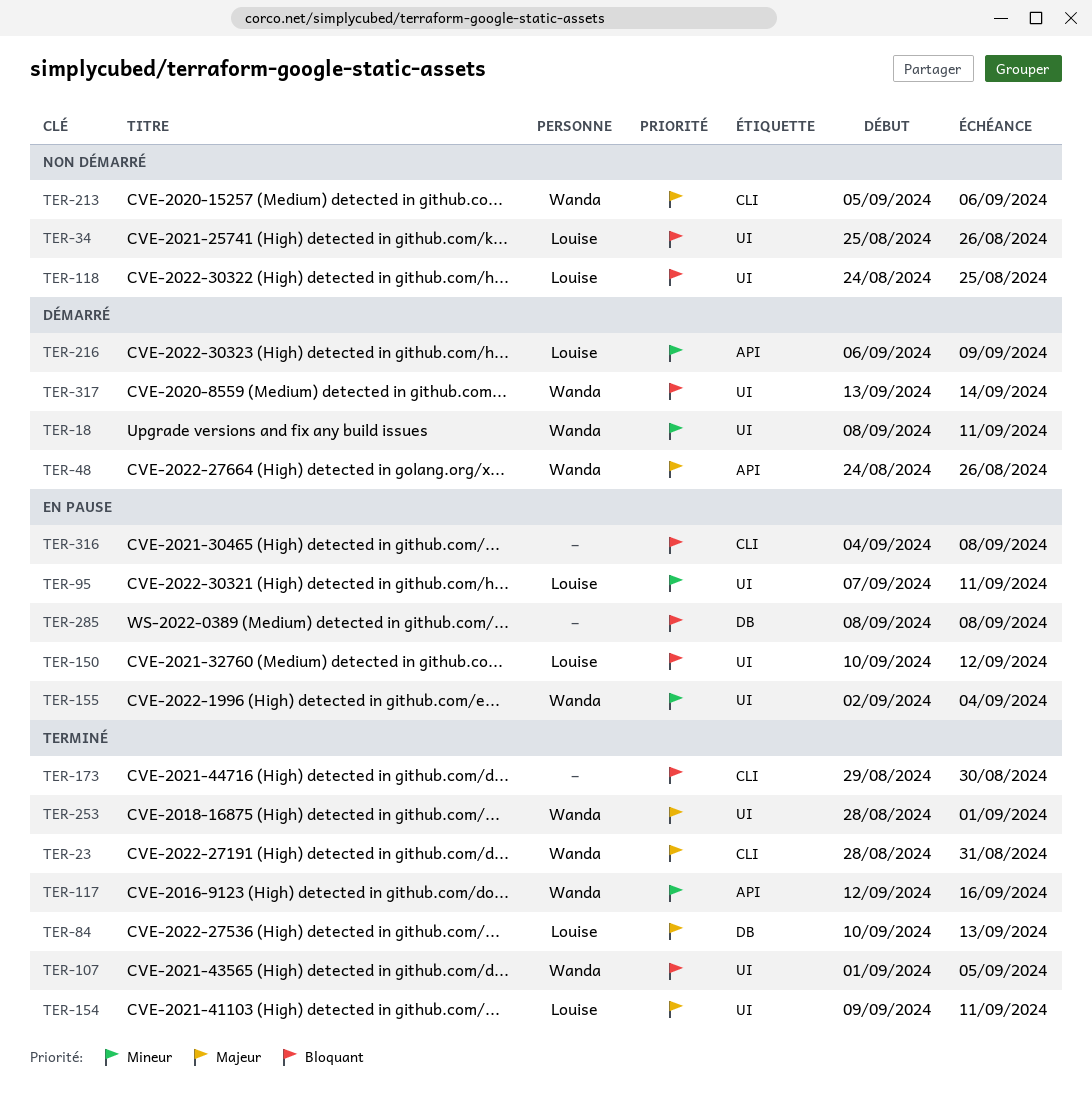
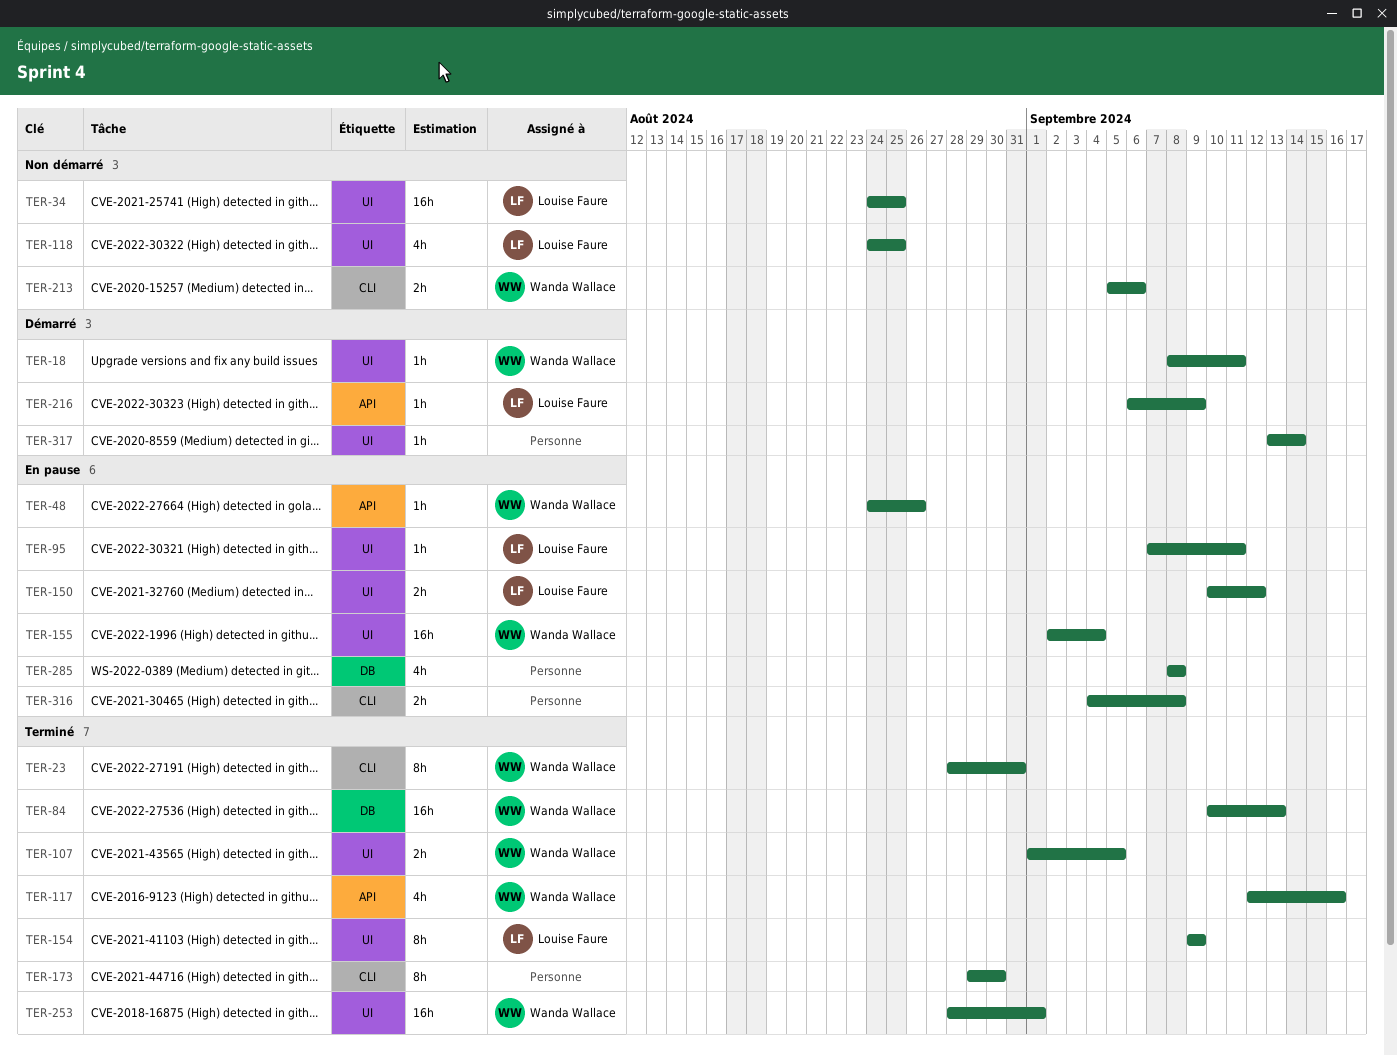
TER-34, start: Aug 25 -> Aug 24
TER-34, due: Aug 26 -> Aug 25
TER-48, status: Démarré -> En pause
TER-84, owner: Louise Faure -> Wanda Wallace
TER-154, due: Sep 11 -> Sep 9
TER-317, owner: Wanda Wallace -> none

